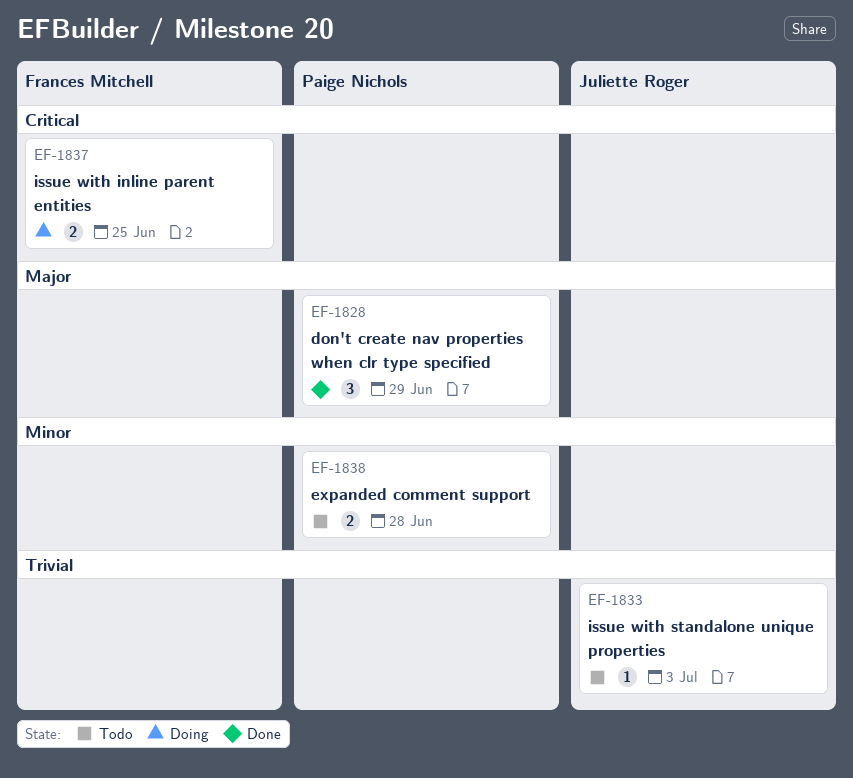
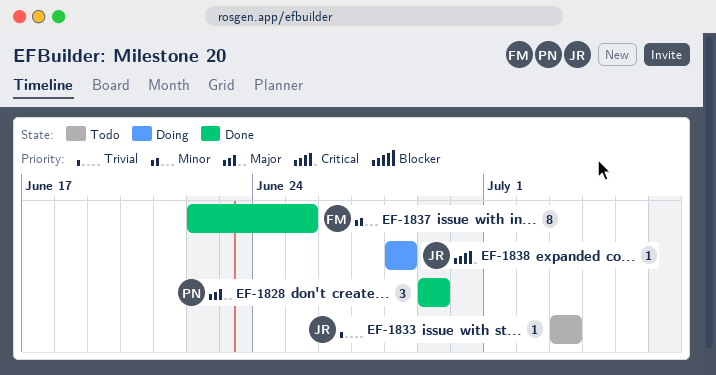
EF-1837, status: Doing -> Done
EF-1837, priority: Critical -> Minor
EF-1837, estimate: 2 -> 8
EF-1838, status: Todo -> Doing
EF-1838, owner: Paige Nichols -> Juliette Roger
EF-1838, priority: Minor -> Critical
EF-1838, estimate: 2 -> 1

